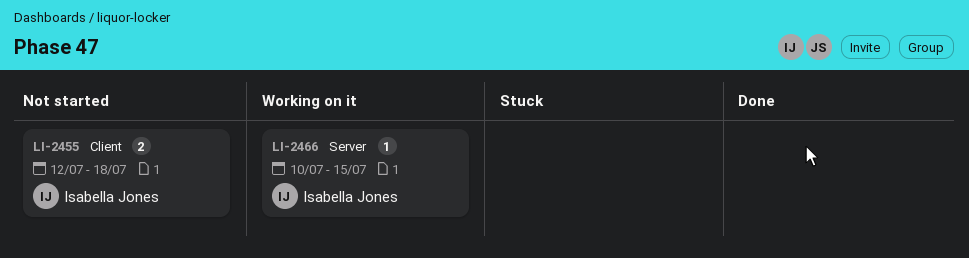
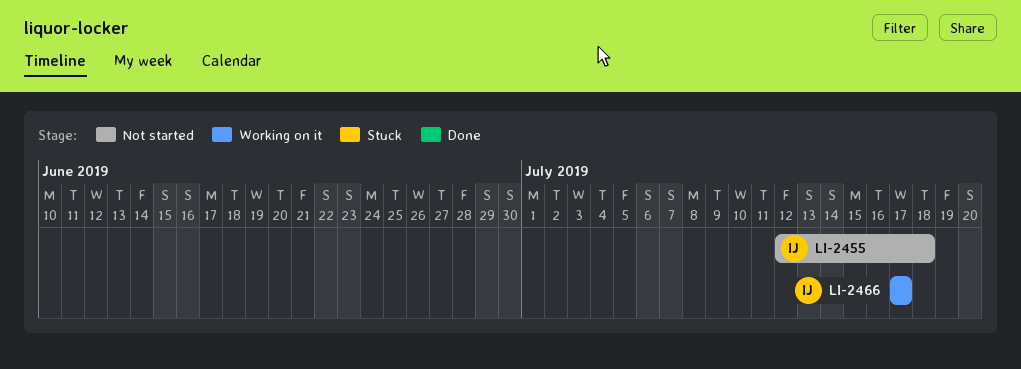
LI-2466, start: Jul 10 -> Jul 17
LI-2466, due: Jul 15 -> Jul 17

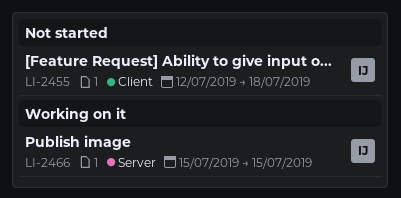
LI-2466, start: Jul 17 -> Jul 15
LI-2466, due: Jul 17 -> Jul 15

